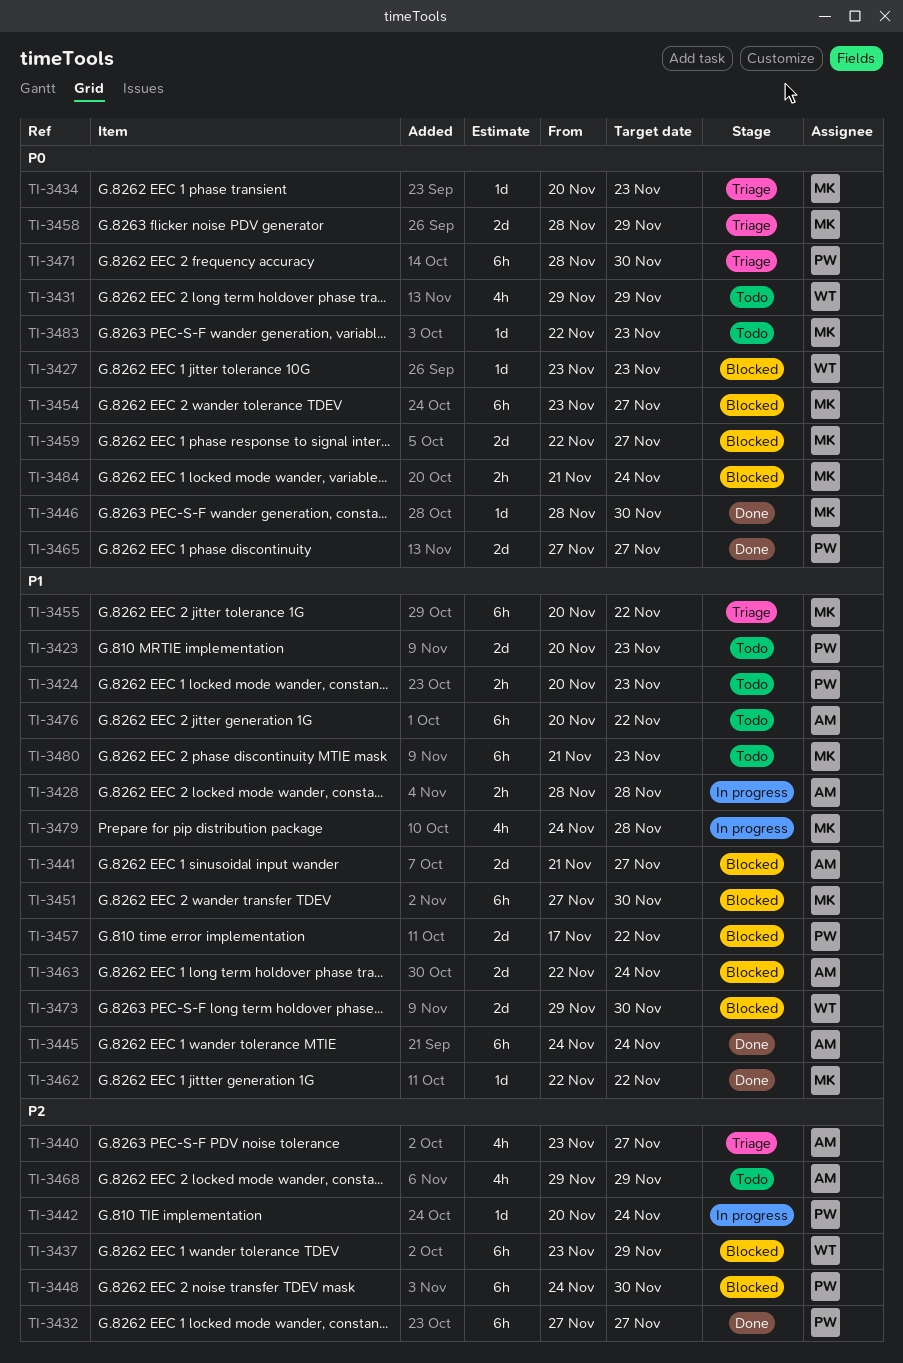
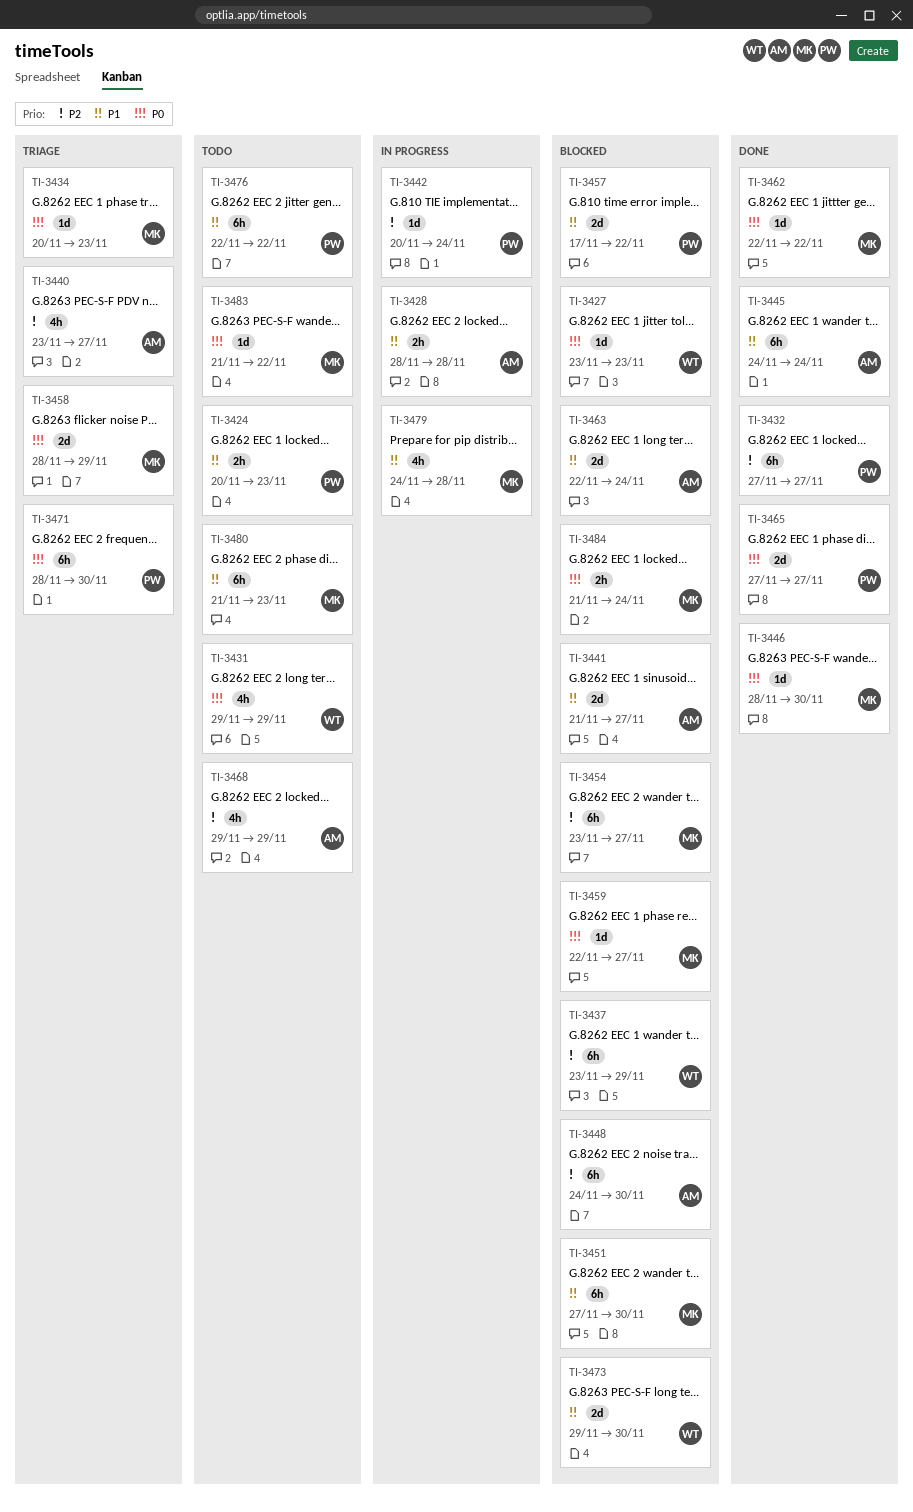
TI-3423: present -> none
TI-3448, owner: PW -> AM
TI-3454, priority: P0 -> P2
TI-3455: present -> none
TI-3459, estimate: 2d -> 1d
TI-3462, priority: P1 -> P0
TI-3476, owner: AM -> PW
TI-3476, start: Nov 20 -> Nov 22
TI-3483, start: Nov 22 -> Nov 21
TI-3483, due: Nov 23 -> Nov 22

